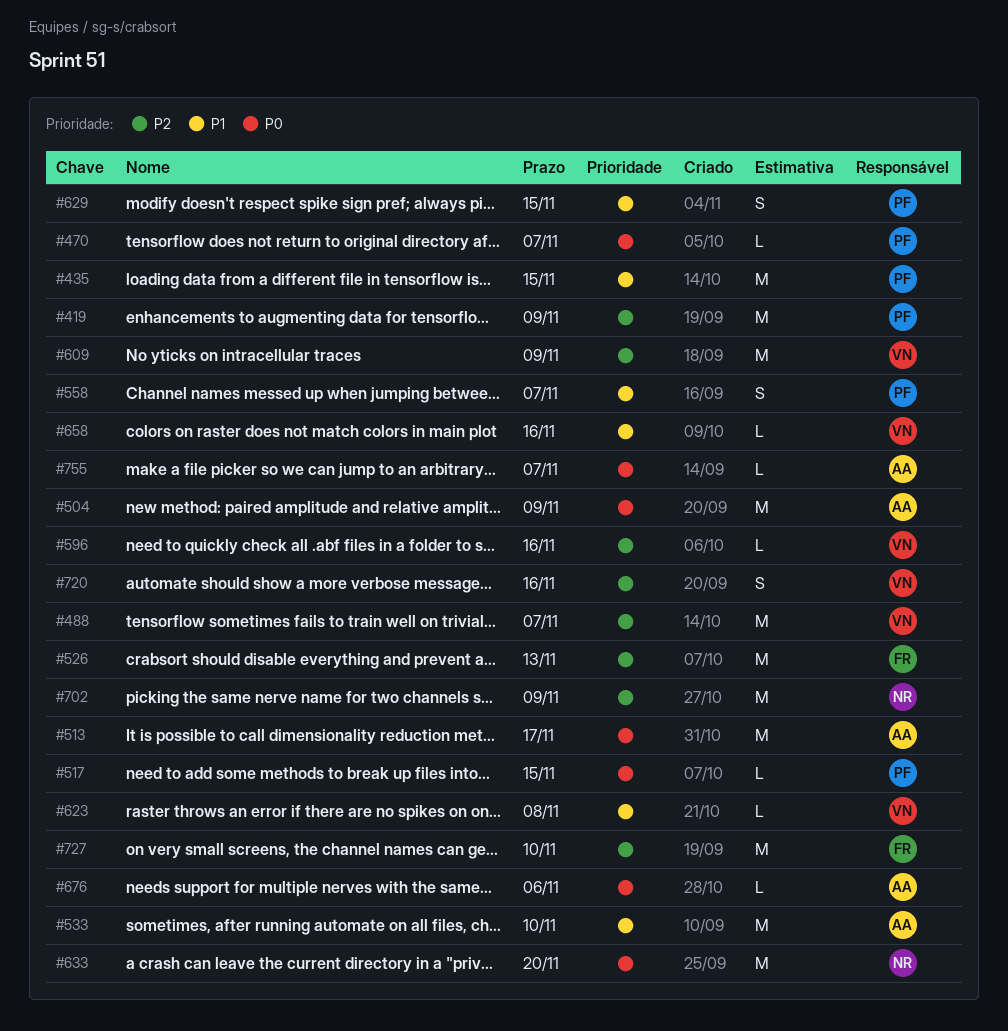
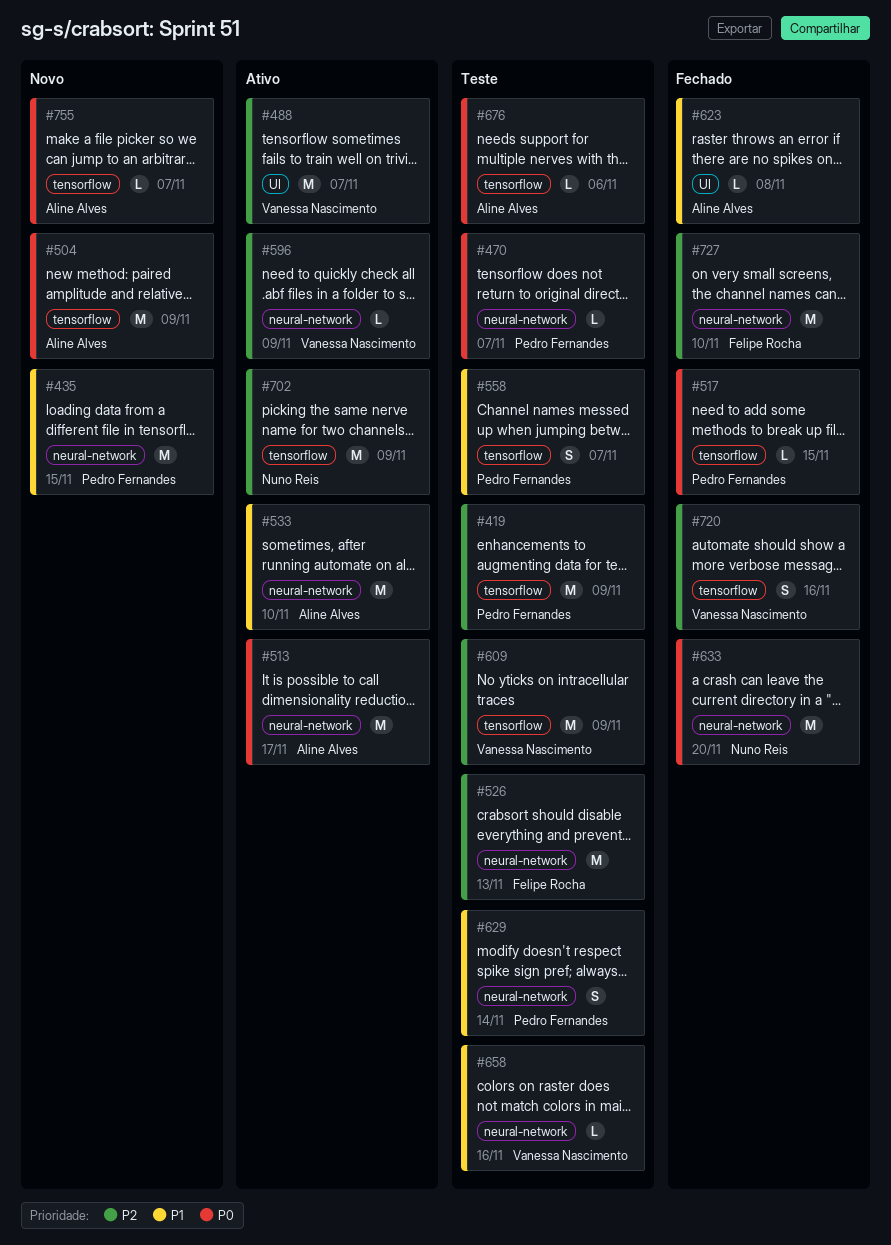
#596, due: Nov 16 -> Nov 9
#623, owner: Vanessa Nascimento -> Aline Alves
#629, due: Nov 15 -> Nov 14

